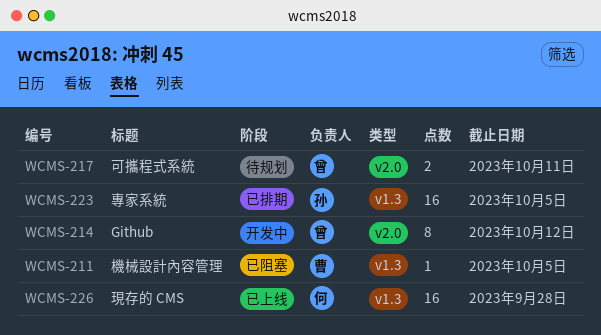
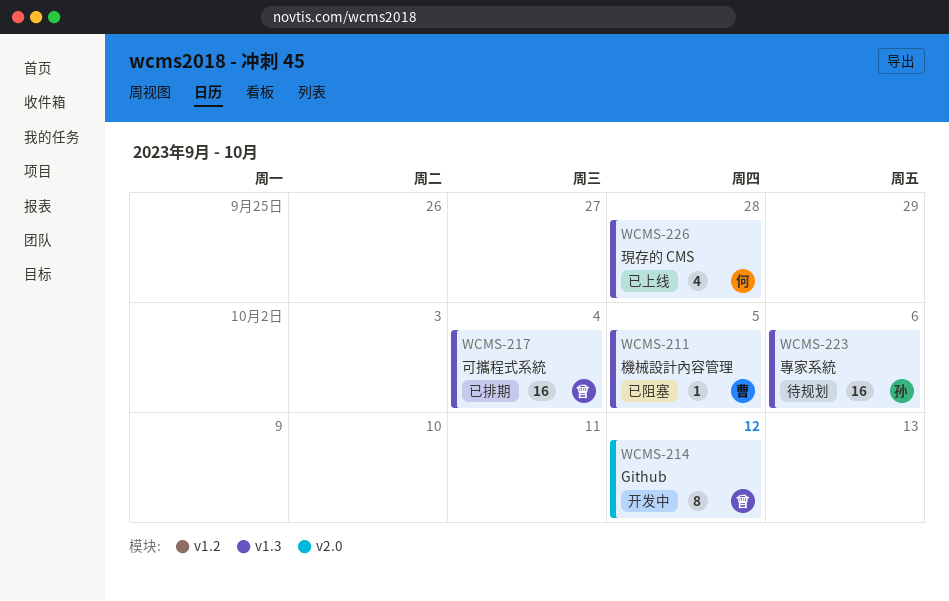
WCMS-217, status: 待规划 -> 已排期
WCMS-217, label: v2.0 -> v1.3
WCMS-217, estimate: 2 -> 16
WCMS-217, due: Oct 11 -> Oct 4
WCMS-223, status: 已排期 -> 待规划
WCMS-223, due: Oct 5 -> Oct 6
WCMS-226, estimate: 16 -> 4

